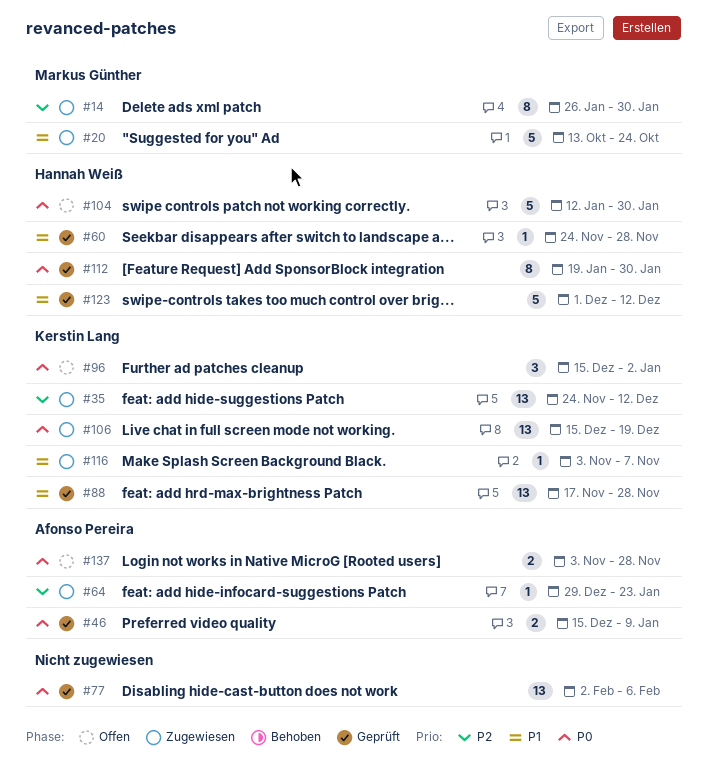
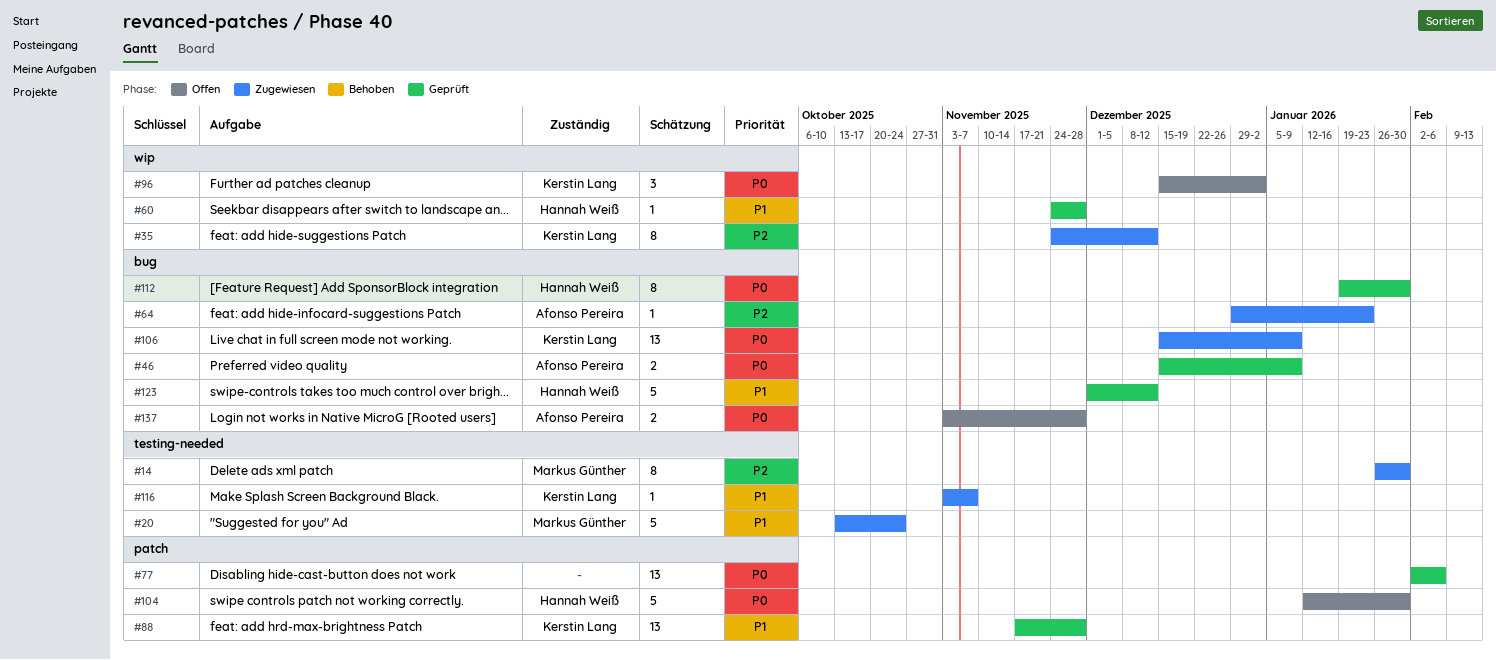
#35, estimate: 13 -> 8
#106, due: Dec 19 -> Jan 9

